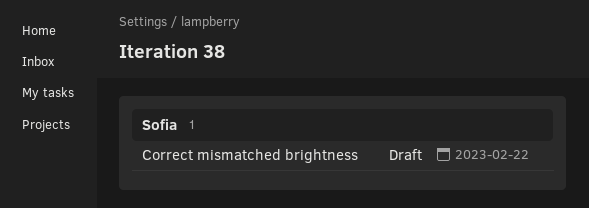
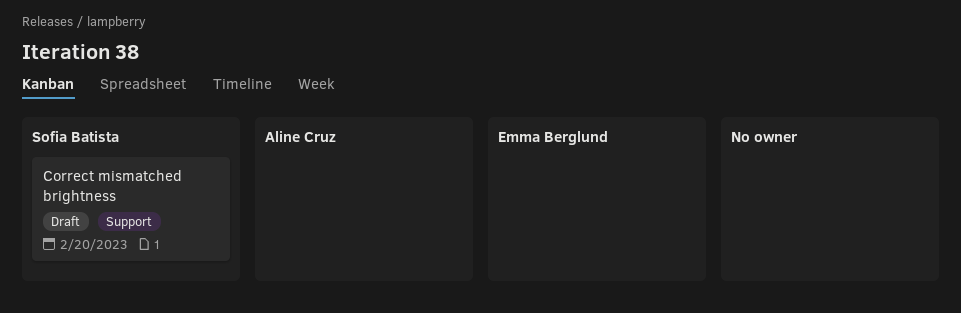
Correct mismatched brightness, due: Feb 22 -> Feb 20

